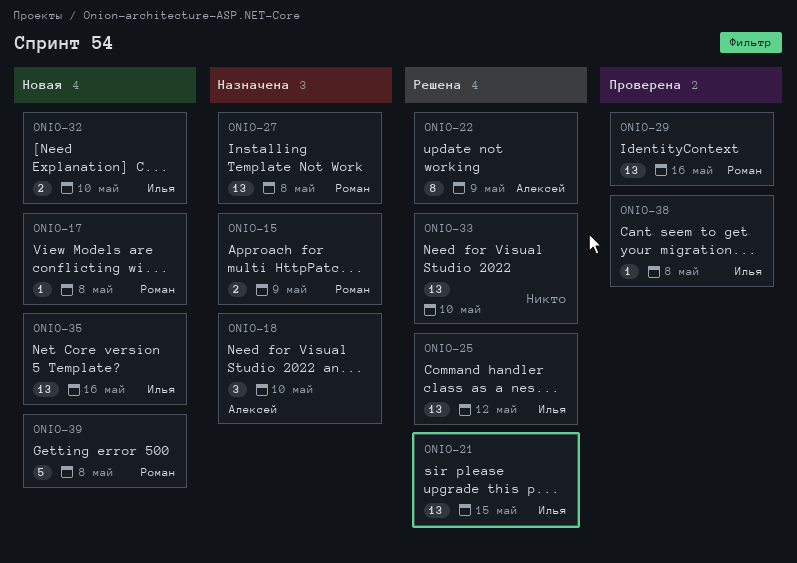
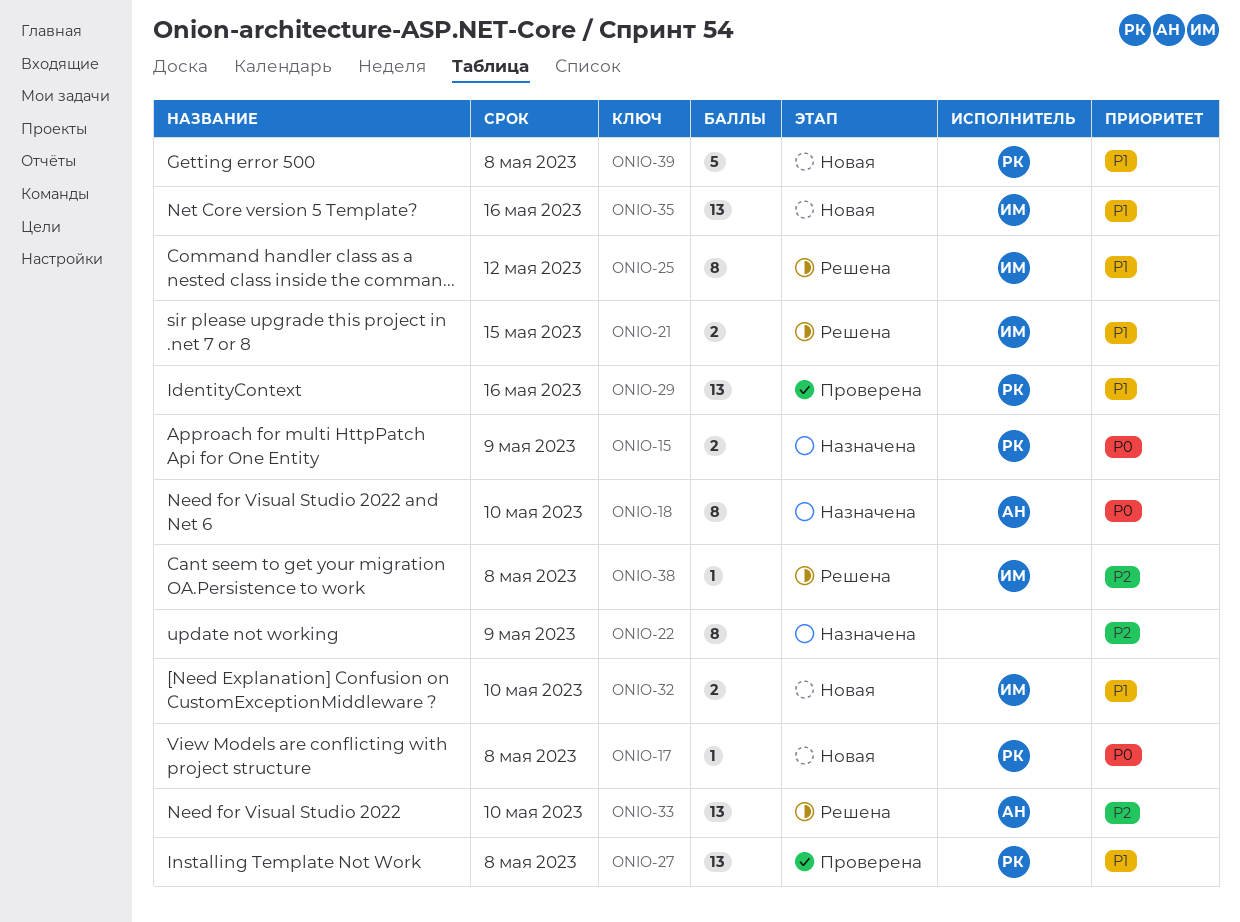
ONIO-18, estimate: 3 -> 8
ONIO-21, estimate: 13 -> 2
ONIO-22, status: Решена -> Назначена
ONIO-22, owner: Алексей -> none
ONIO-25, estimate: 13 -> 8
ONIO-27, status: Назначена -> Проверена
ONIO-33, owner: none -> Алексей
ONIO-38, status: Проверена -> Решена

